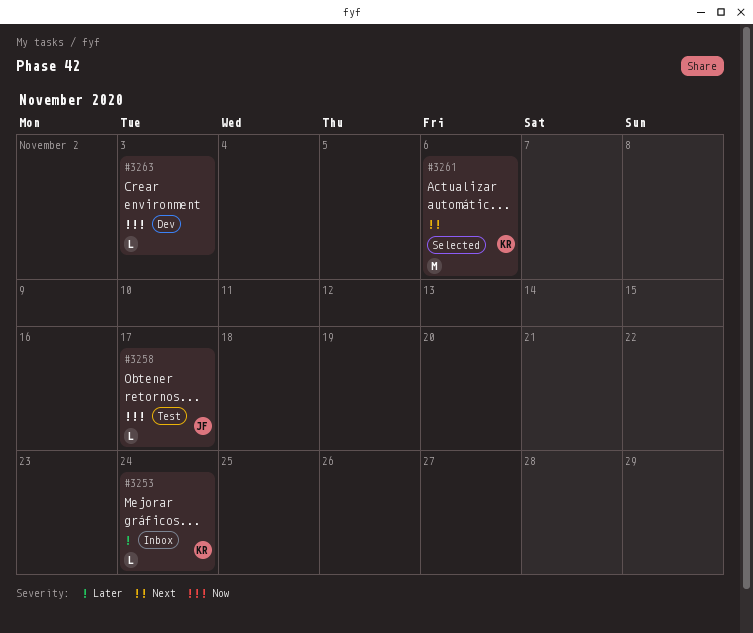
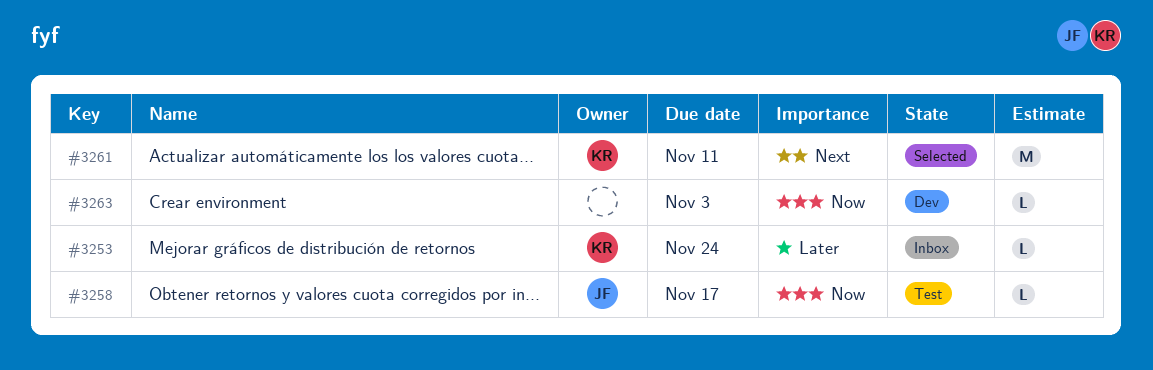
#3261, due: Nov 6 -> Nov 11

